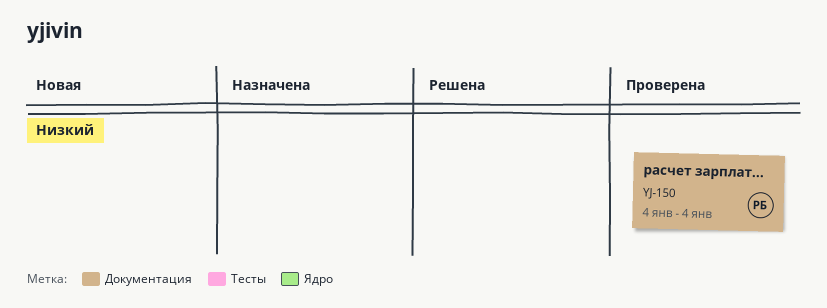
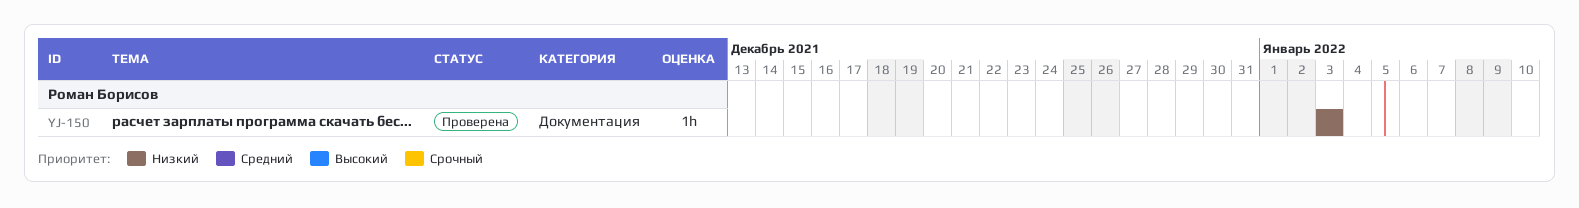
YJ-150, start: Jan 4 -> Jan 3
YJ-150, due: Jan 4 -> Jan 3

